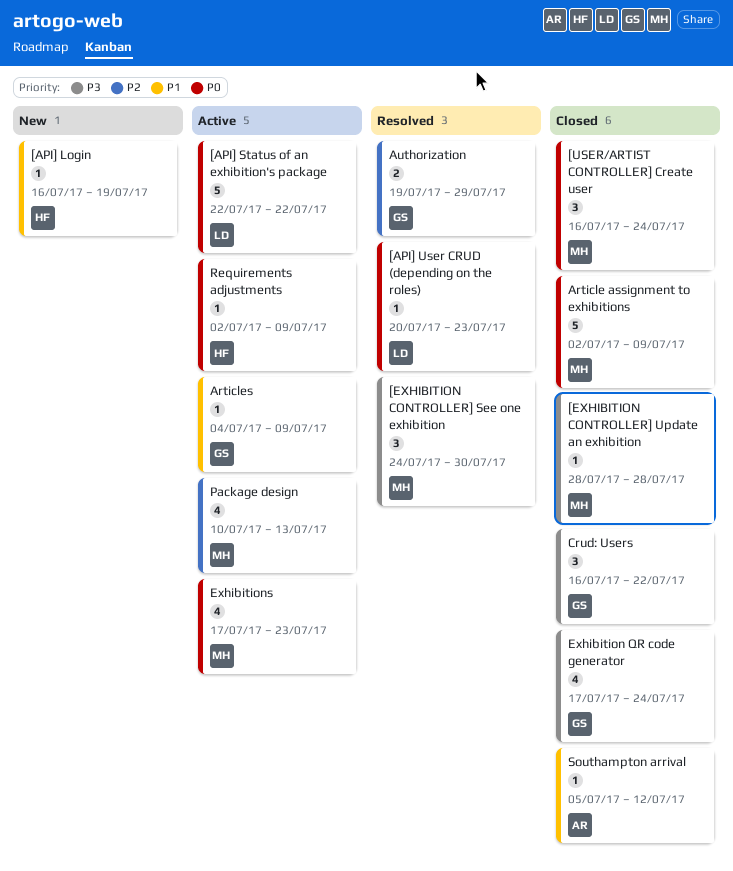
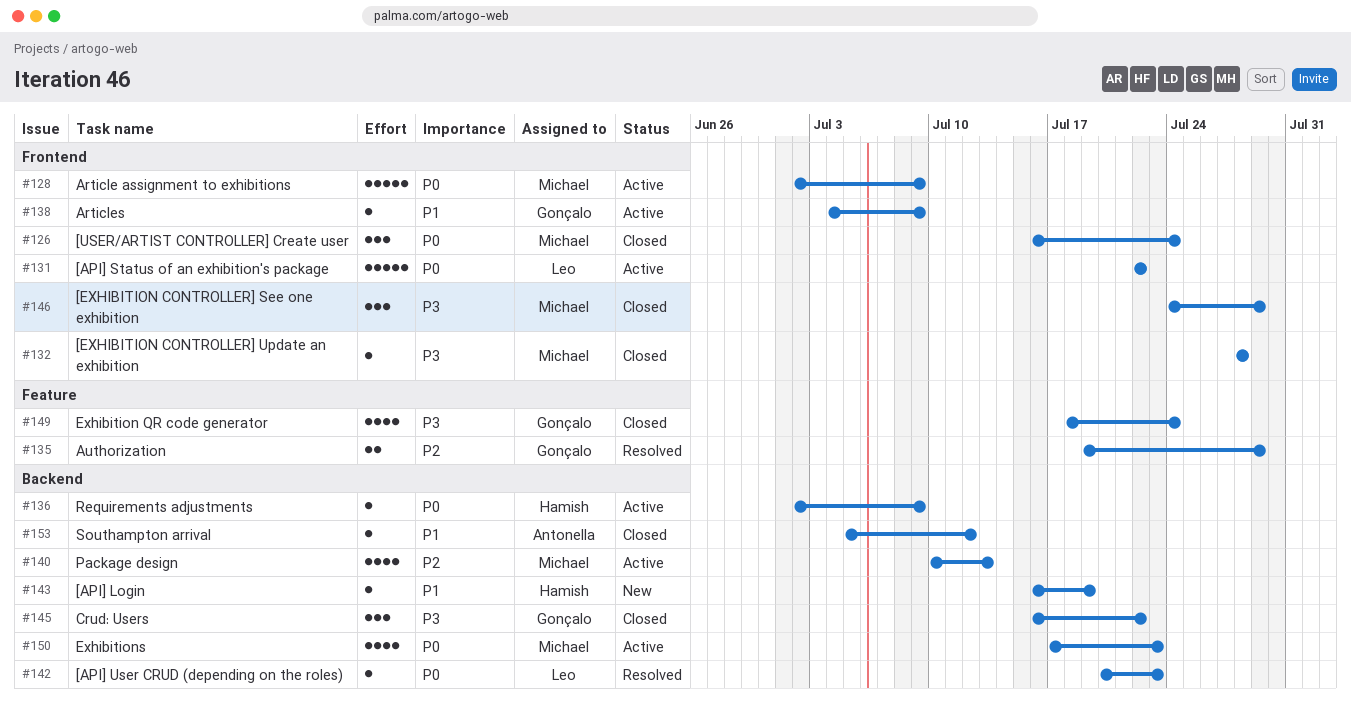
[EXHIBITION CONTROLLER] See one exhibition, status: Resolved -> Closed
[EXHIBITION CONTROLLER] See one exhibition, due: Jul 30 -> Jul 29
Article assignment to exhibitions, status: Closed -> Active
Exhibition QR code generator, start: Jul 17 -> Jul 18

